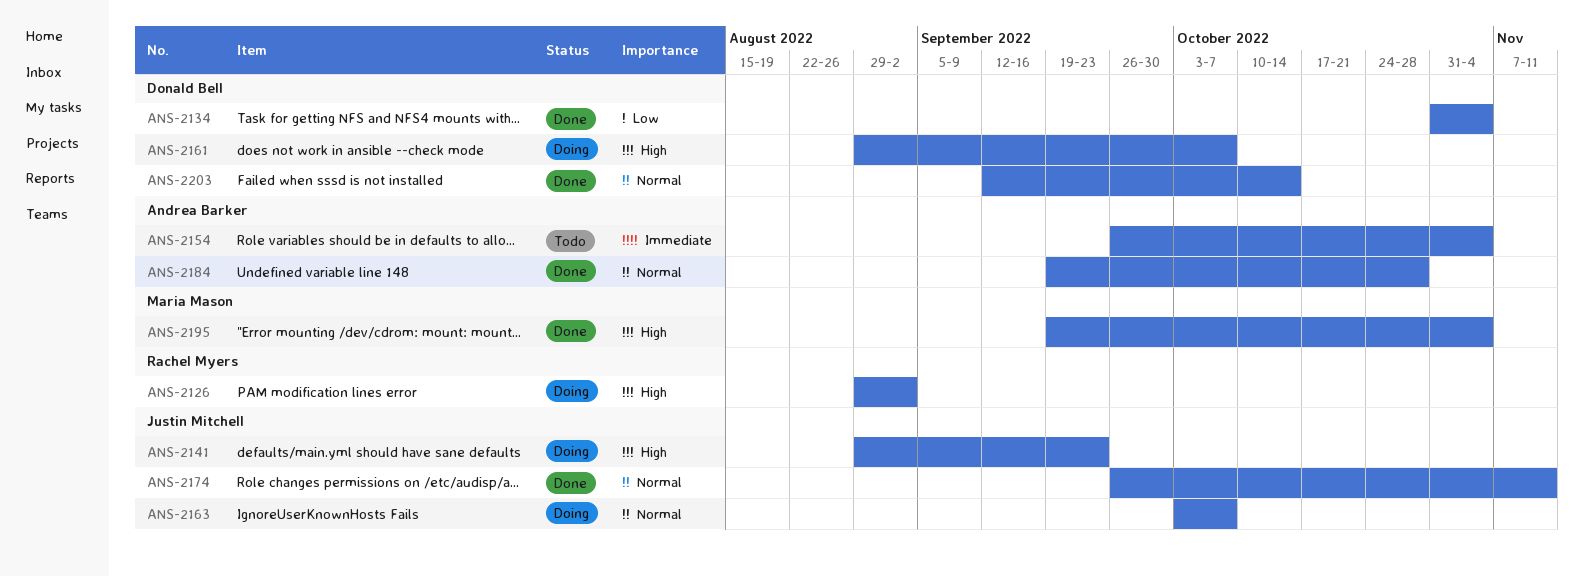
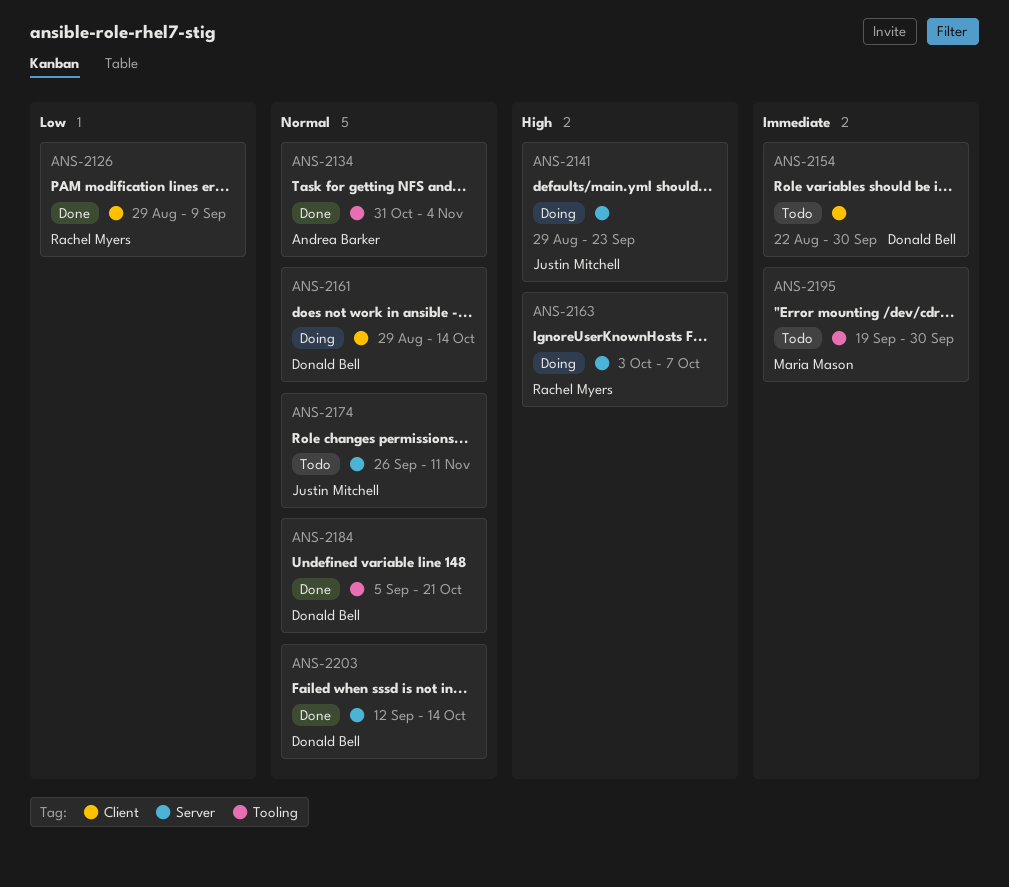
ANS-2126, status: Doing -> Done
ANS-2126, priority: High -> Low
ANS-2126, due: Sep 2 -> Sep 9
ANS-2134, owner: Donald Bell -> Andrea Barker
ANS-2134, priority: Low -> Normal
ANS-2154, owner: Andrea Barker -> Donald Bell
ANS-2154, start: Sep 26 -> Aug 22
ANS-2154, due: Nov 4 -> Sep 30
ANS-2161, priority: High -> Normal
ANS-2161, due: Oct 7 -> Oct 14
ANS-2163, owner: Justin Mitchell -> Rachel Myers
ANS-2163, priority: Normal -> High
ANS-2174, status: Done -> Todo
ANS-2184, owner: Andrea Barker -> Donald Bell
ANS-2184, start: Sep 19 -> Sep 5
ANS-2184, due: Oct 28 -> Oct 21
ANS-2195, status: Done -> Todo
ANS-2195, priority: High -> Immediate
ANS-2195, due: Nov 4 -> Sep 30

